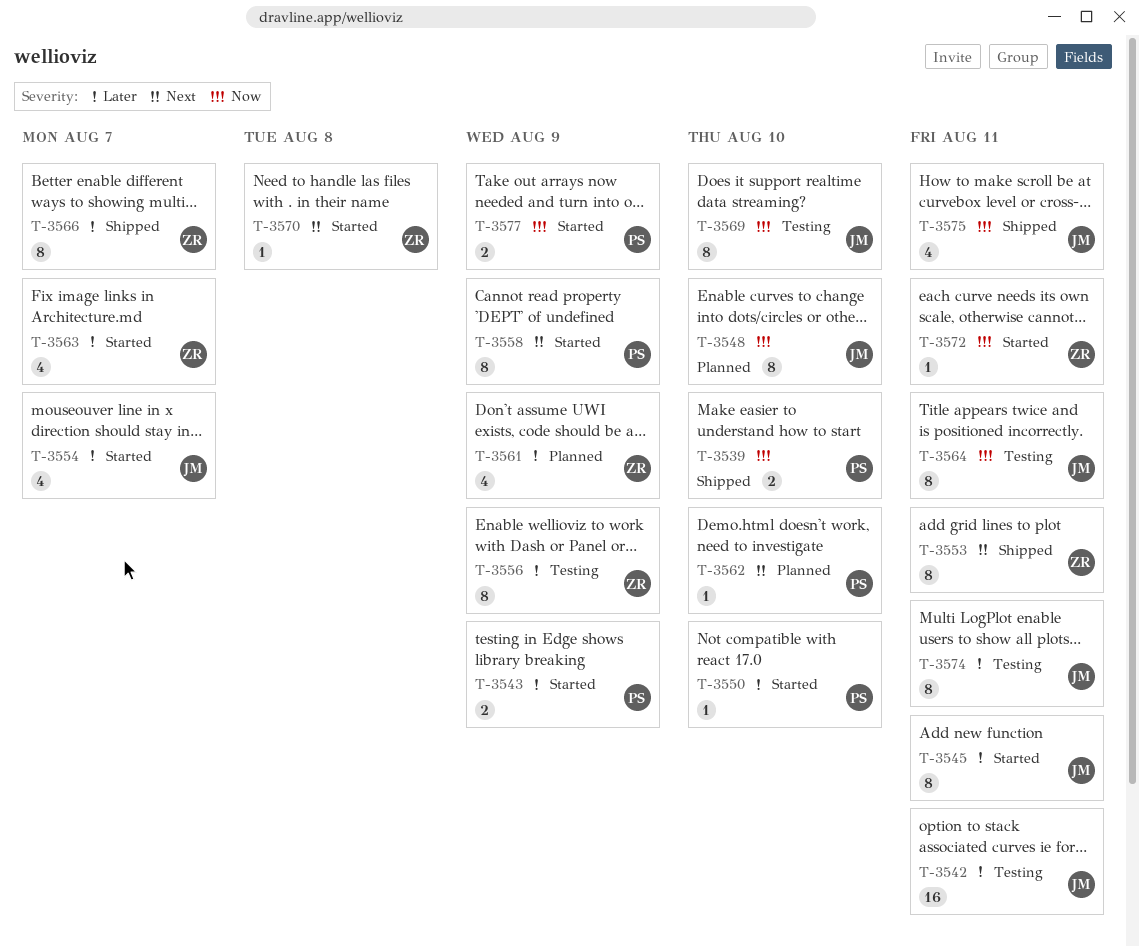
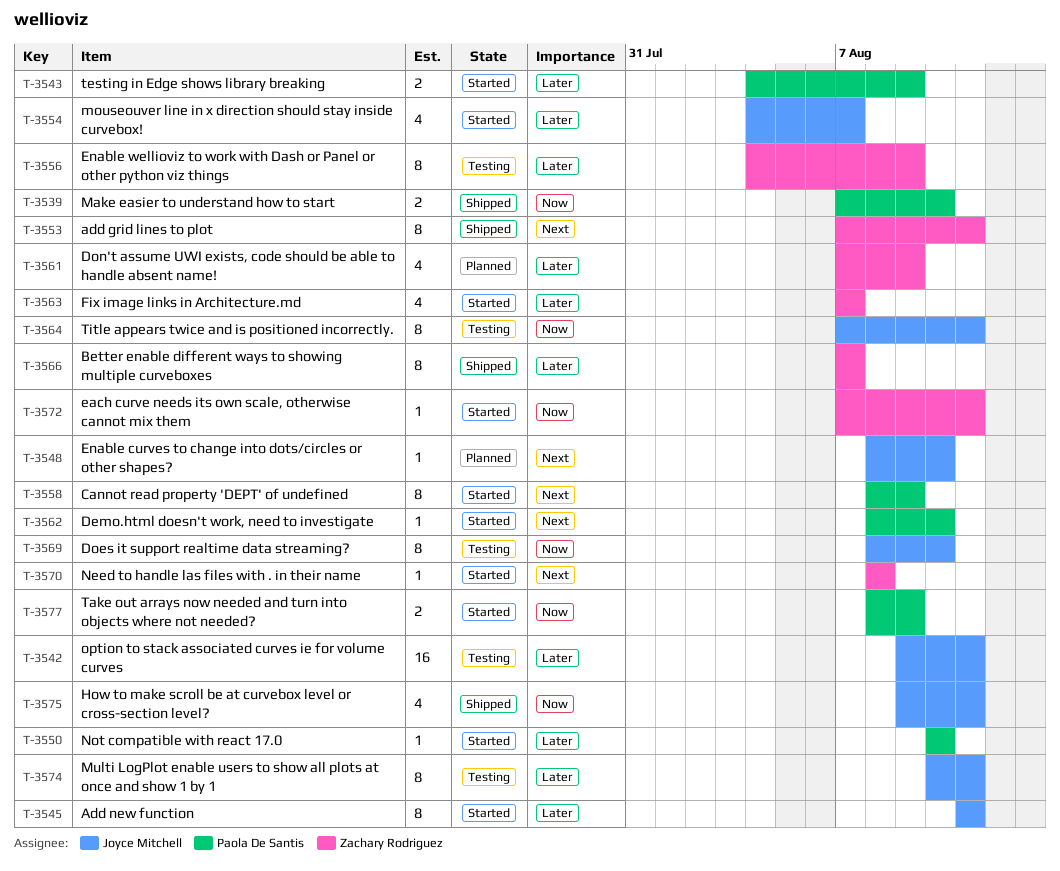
T-3548, priority: Now -> Next
T-3548, estimate: 8 -> 1
T-3562, status: Planned -> Started

